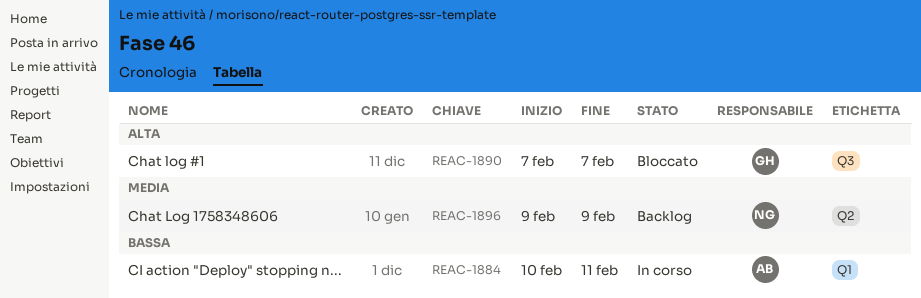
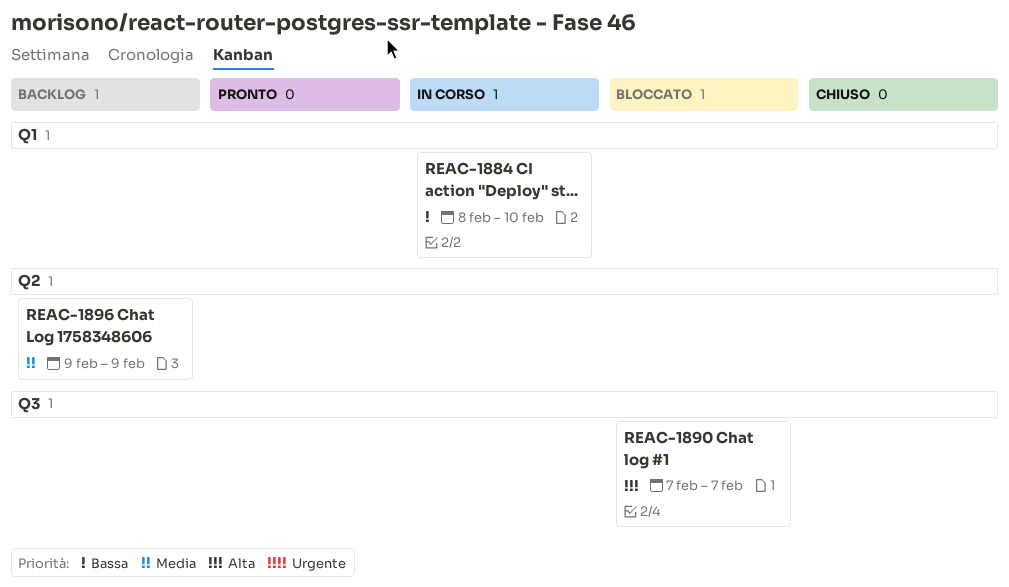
REAC-1884, start: Feb 10 -> Feb 8
REAC-1884, due: Feb 11 -> Feb 10

